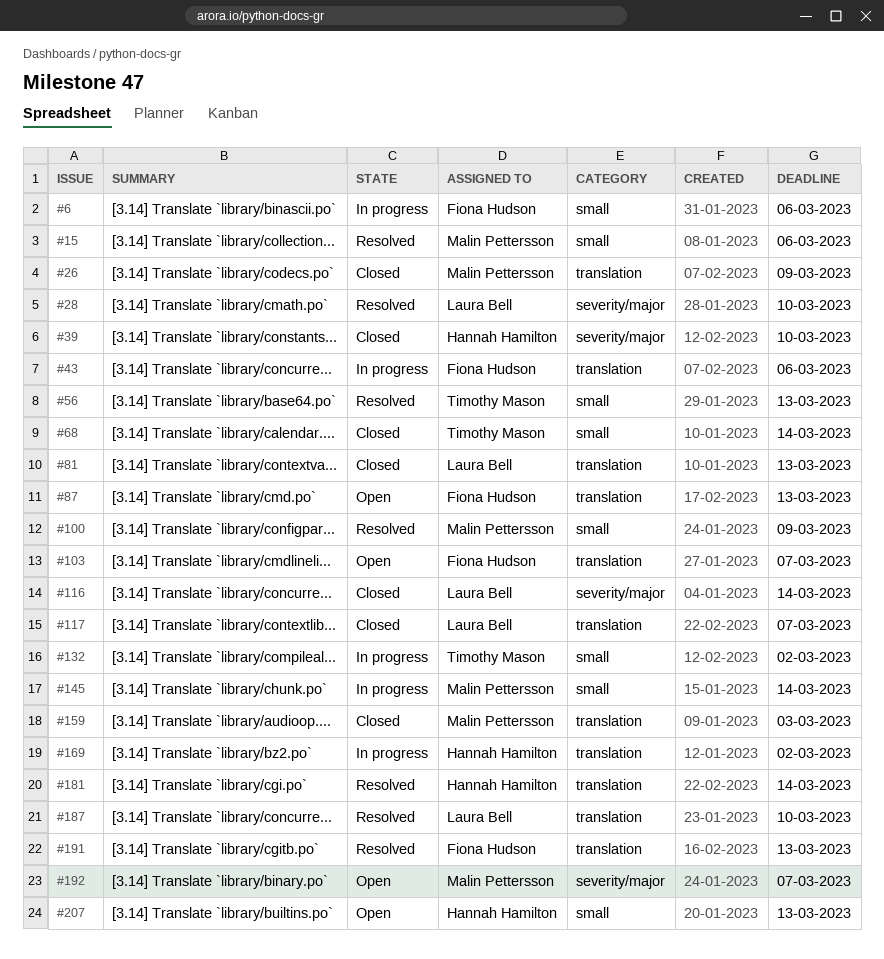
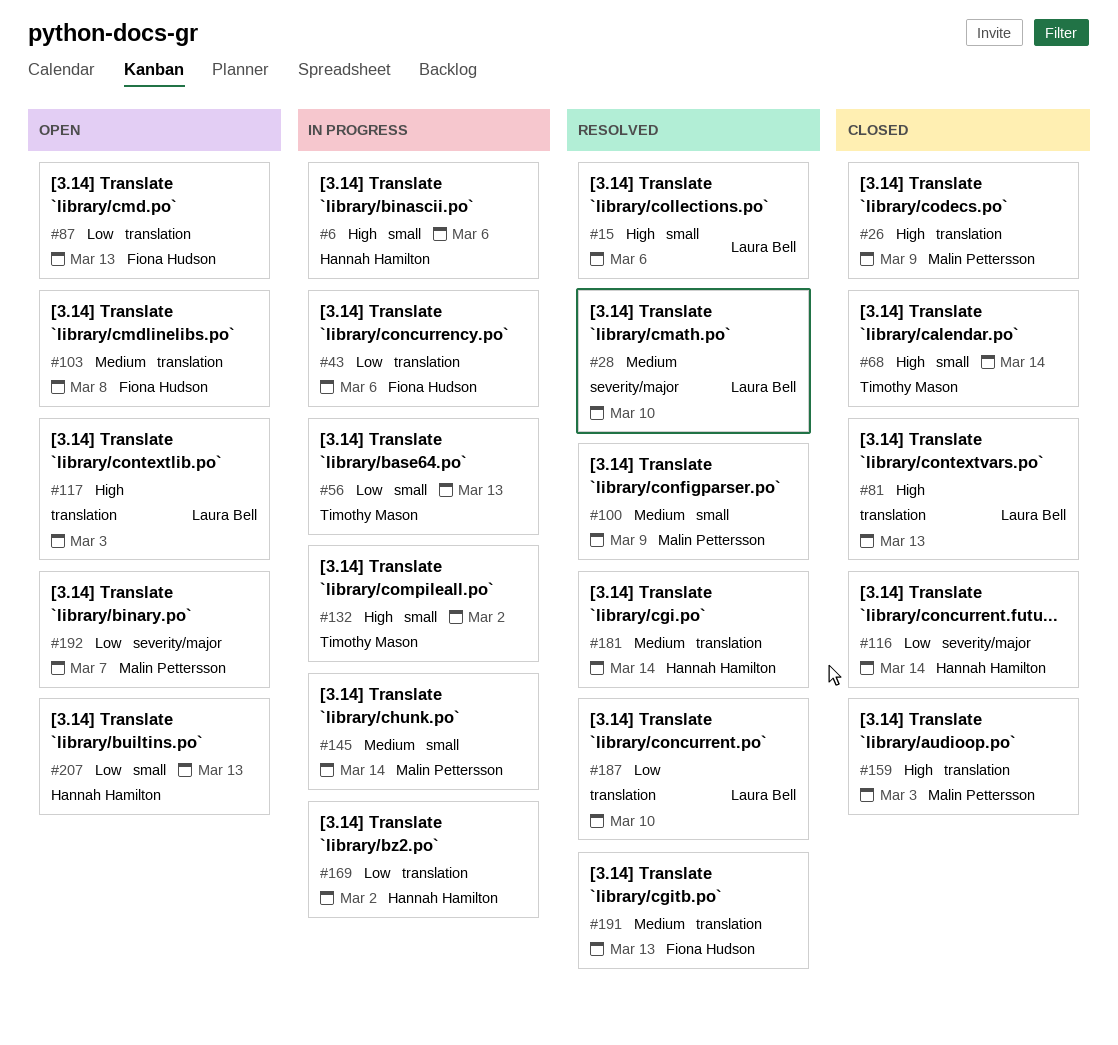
#6, owner: Fiona Hudson -> Hannah Hamilton
#15, owner: Malin Pettersson -> Laura Bell
#39: present -> none
#56, status: Resolved -> In progress
#103, due: Mar 7 -> Mar 8
#116, owner: Laura Bell -> Hannah Hamilton
#117, status: Closed -> Open
#117, due: Mar 7 -> Mar 3

